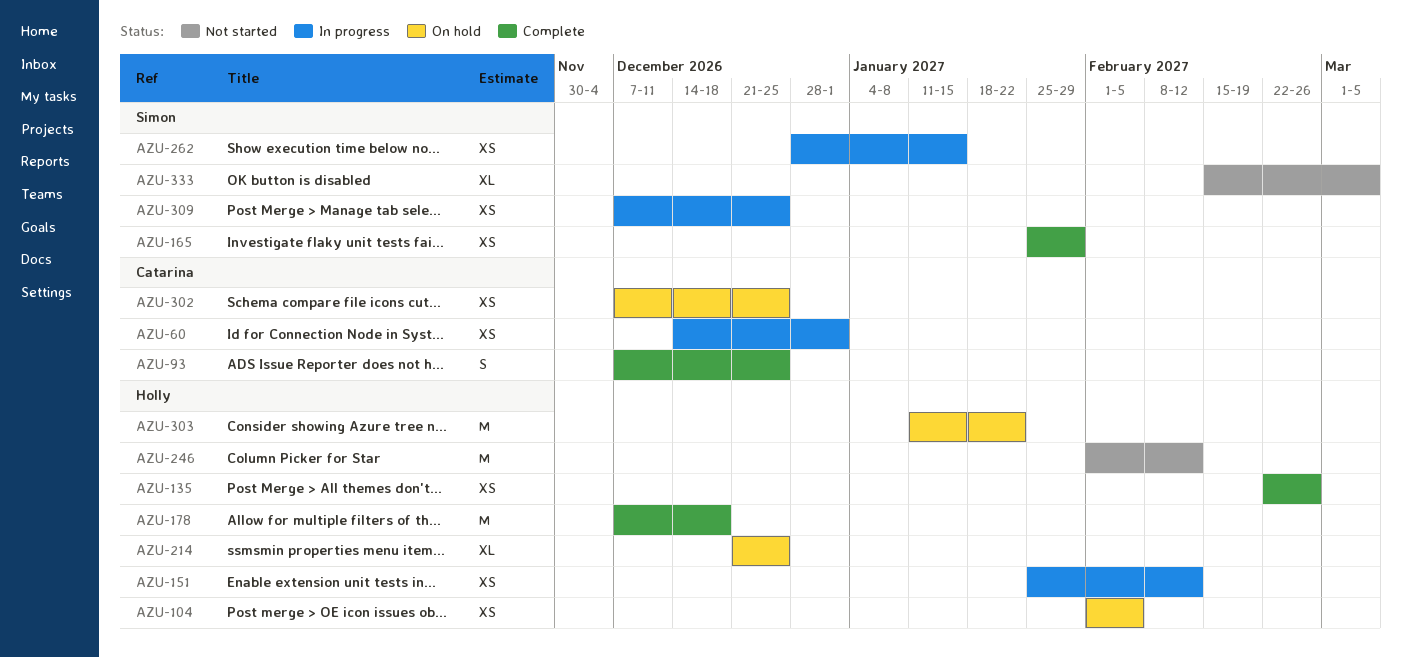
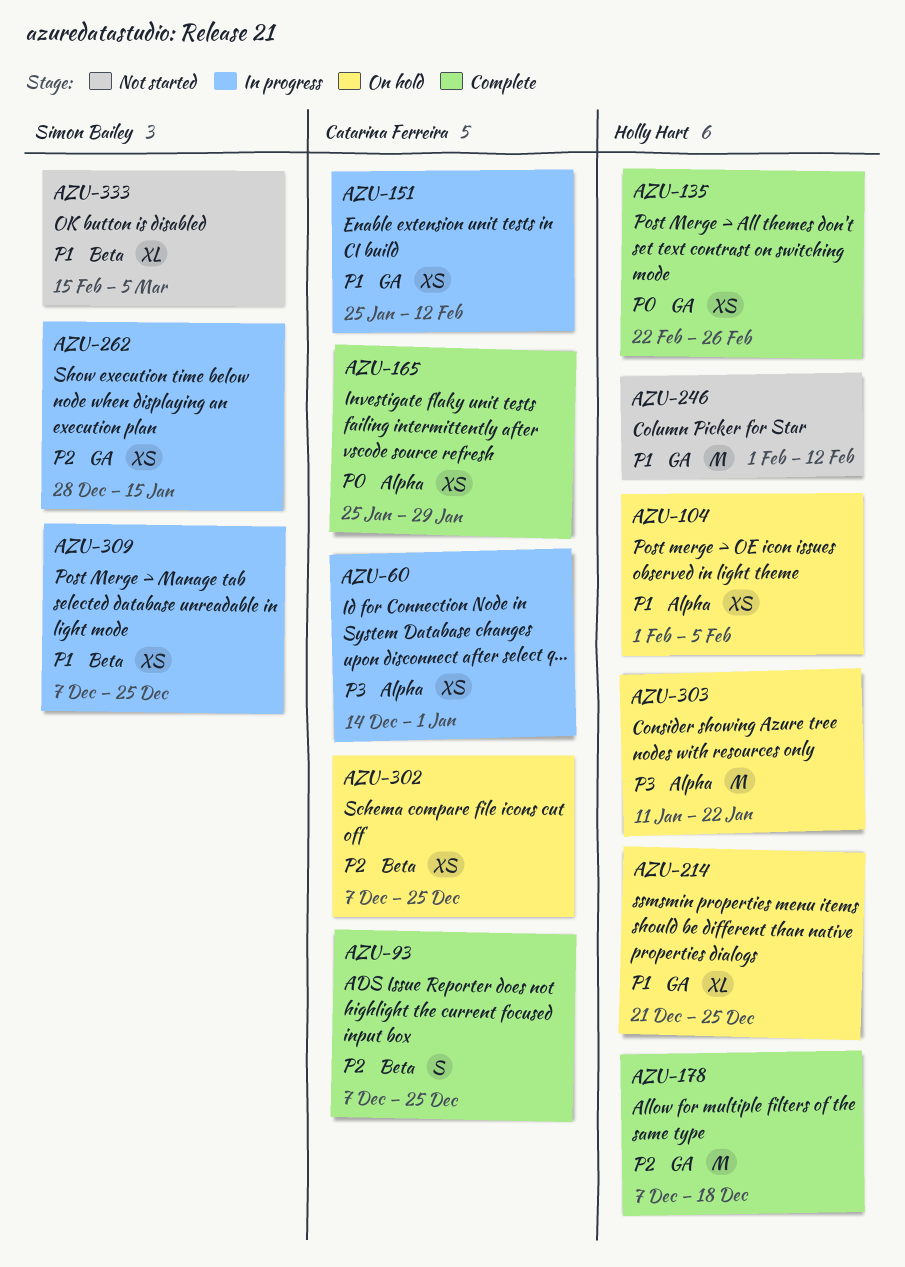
AZU-151, owner: Holly Hart -> Catarina Ferreira
AZU-165, owner: Simon Bailey -> Catarina Ferreira

